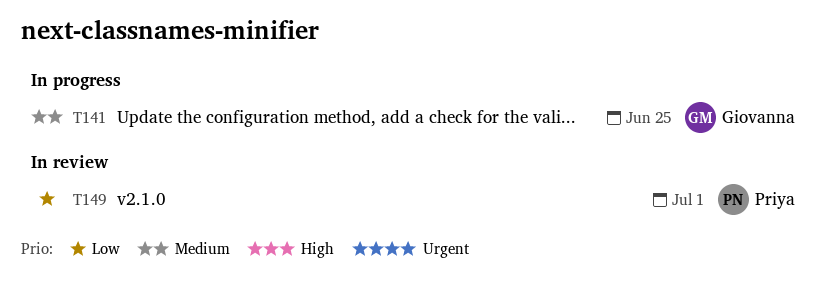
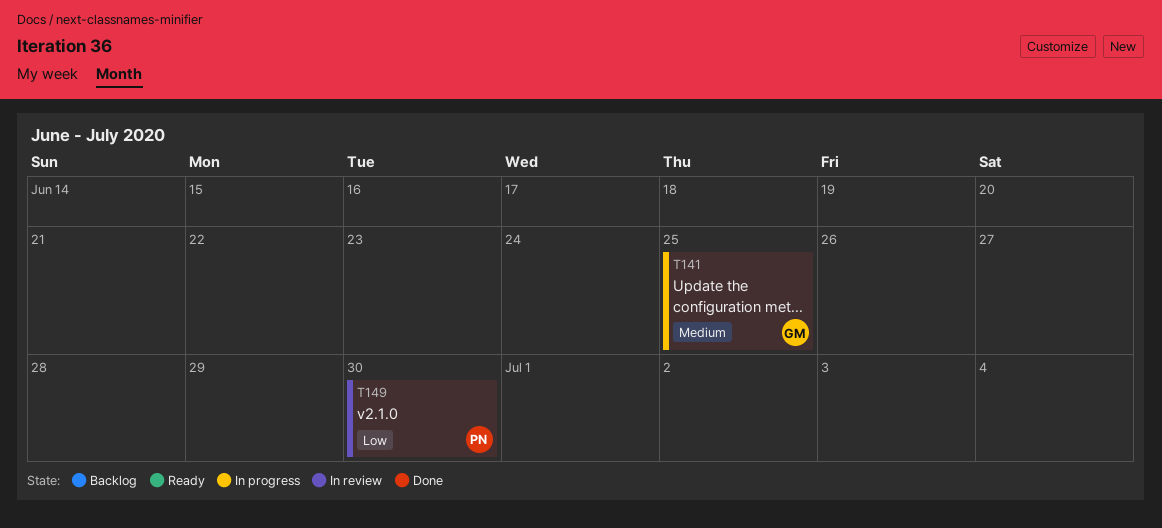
T149, due: Jul 1 -> Jun 30

